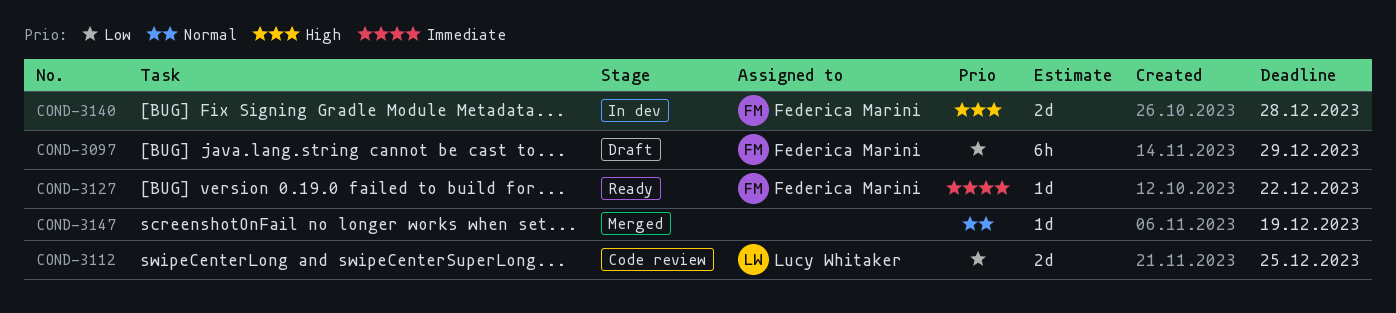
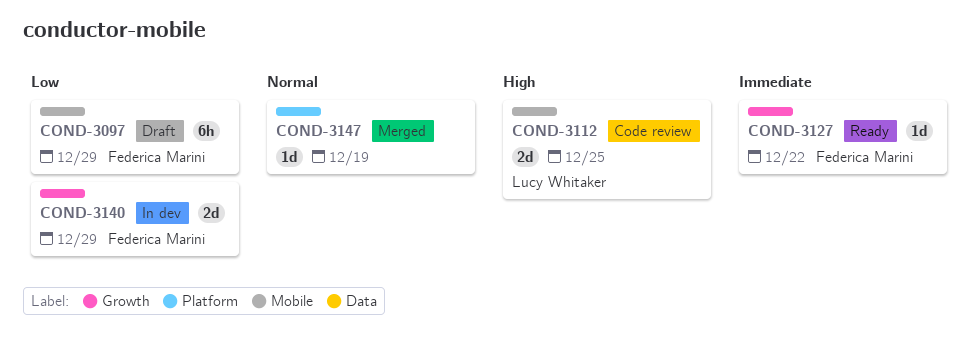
COND-3112, priority: Low -> High
COND-3140, priority: High -> Low
COND-3140, due: Dec 28 -> Dec 29

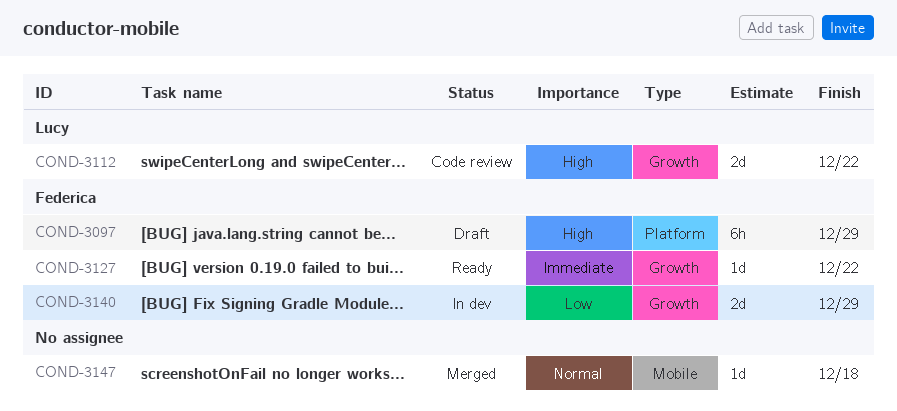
COND-3097, priority: Low -> High
COND-3097, label: Mobile -> Platform
COND-3112, label: Mobile -> Growth
COND-3112, due: Dec 25 -> Dec 22
COND-3147, label: Platform -> Mobile
COND-3147, due: Dec 19 -> Dec 18

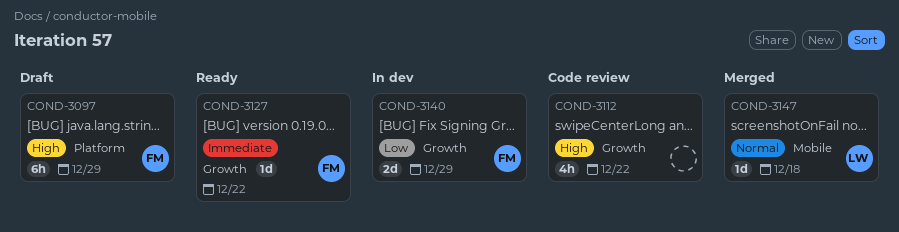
COND-3112, owner: Lucy -> none
COND-3112, estimate: 2d -> 4h
COND-3147, owner: none -> Lucy

